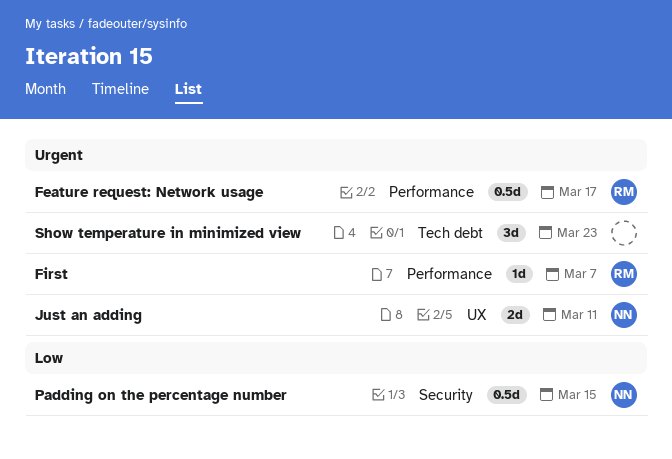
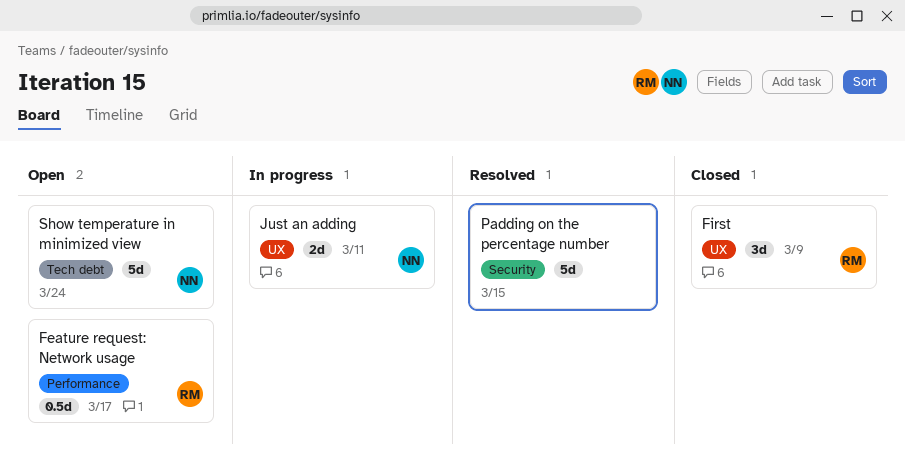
First, label: Performance -> UX
First, estimate: 1d -> 3d
First, due: Mar 7 -> Mar 9
Padding on the percentage number, owner: NN -> none
Padding on the percentage number, estimate: 0.5d -> 5d
Show temperature in minimized view, owner: none -> NN
Show temperature in minimized view, estimate: 3d -> 5d
Show temperature in minimized view, due: Mar 23 -> Mar 24

